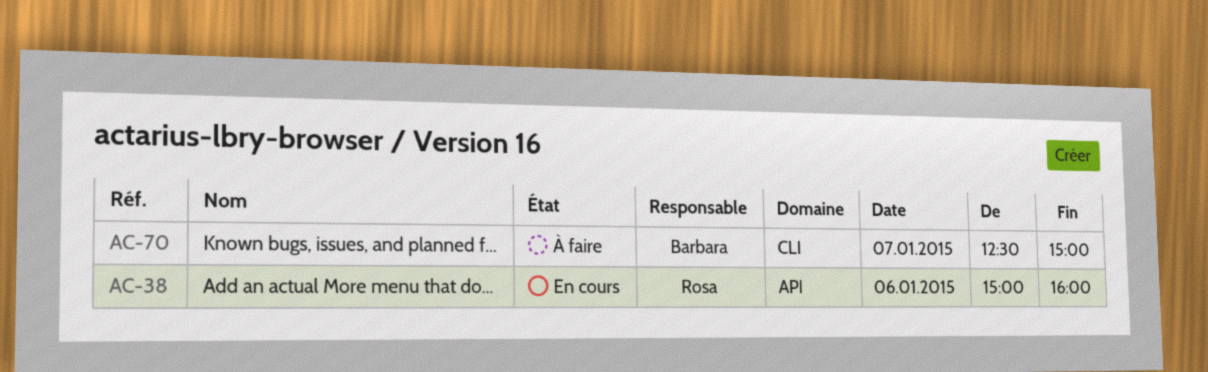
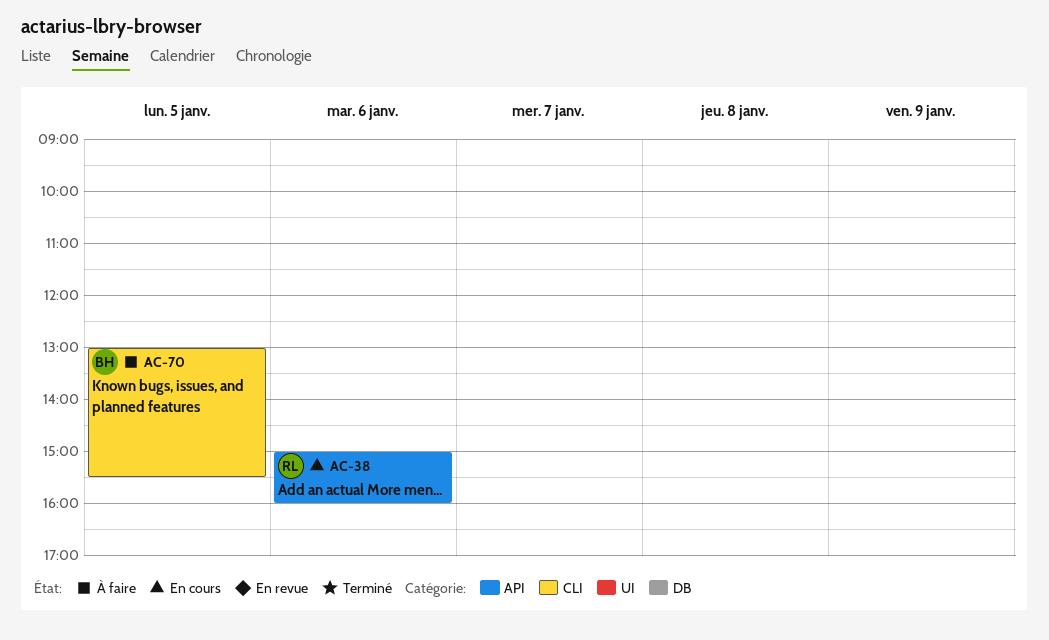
AC-70, day: Jan 7 -> Jan 5
AC-70, begins: 12:30 -> 13:00
AC-70, ends: 15:00 -> 15:30

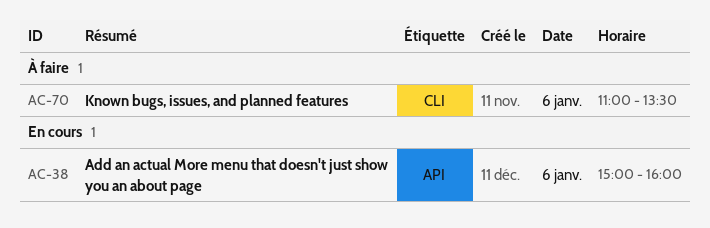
AC-70, day: Jan 5 -> Jan 6
AC-70, begins: 13:00 -> 11:00
AC-70, ends: 15:30 -> 13:30

